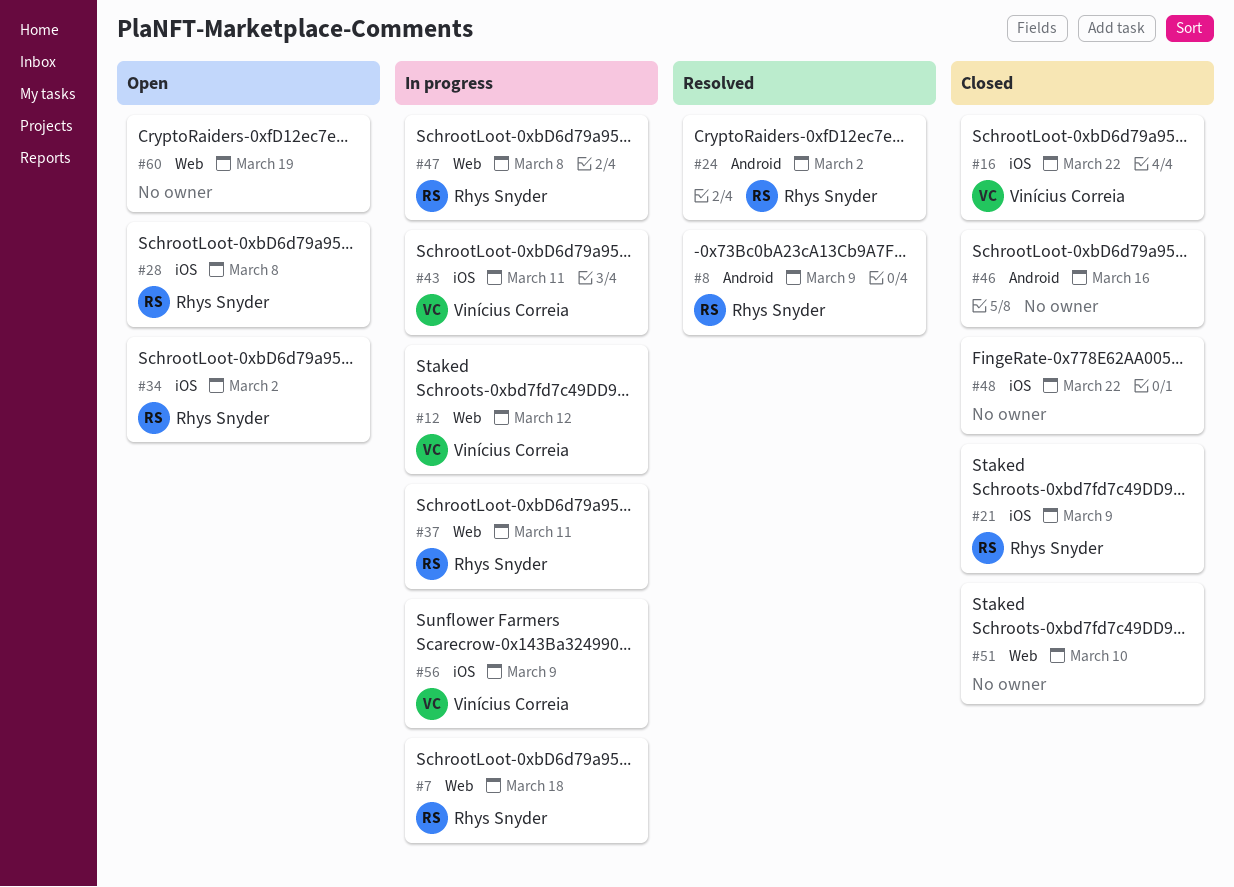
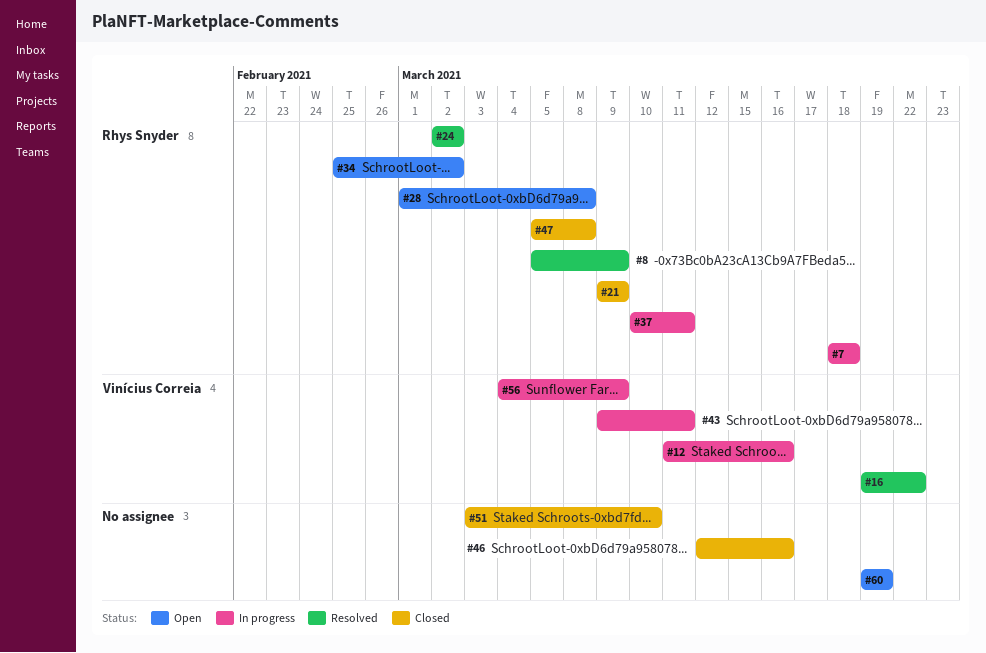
#12, due: Mar 12 -> Mar 16
#16, status: Closed -> Resolved
#47, status: In progress -> Closed
#48: present -> none

